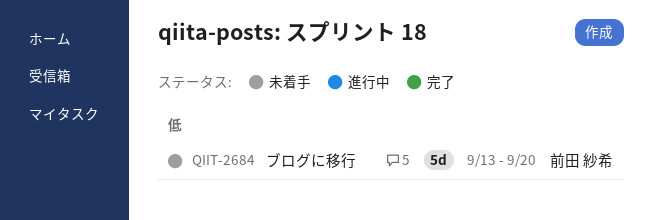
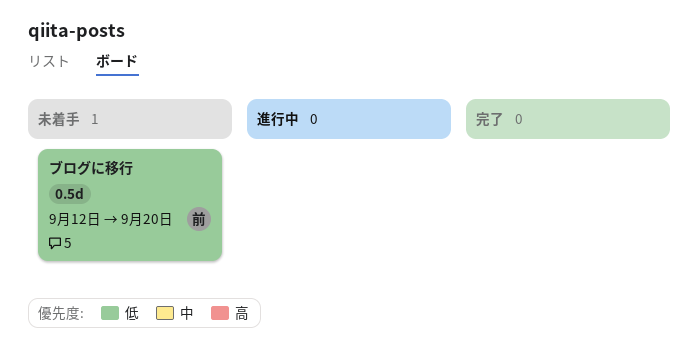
ブログに移行, estimate: 5d -> 0.5d
ブログに移行, start: Sep 13 -> Sep 12

